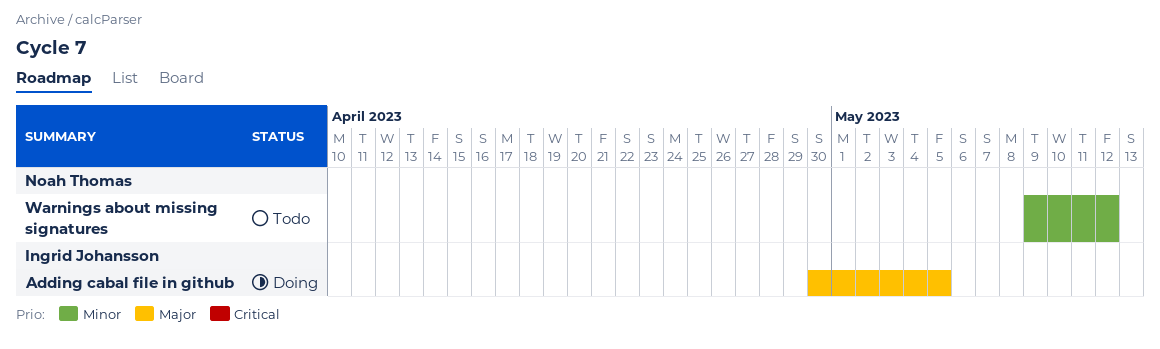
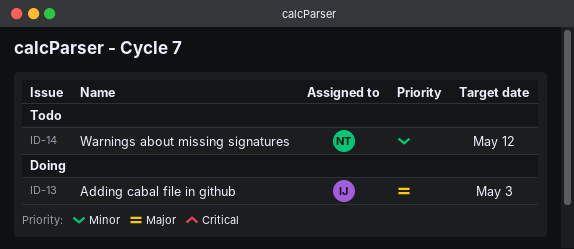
Adding cabal file in github, due: May 5 -> May 3

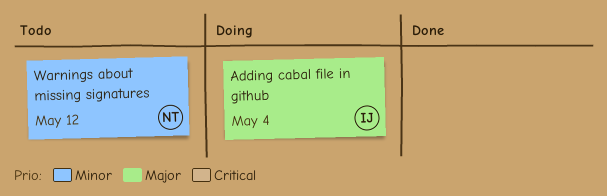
Adding cabal file in github, due: May 3 -> May 4

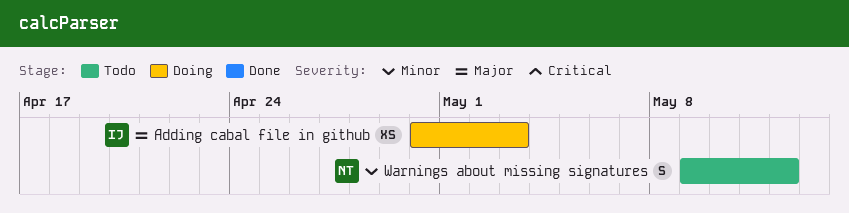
Adding cabal file in github, due: May 4 -> May 3

